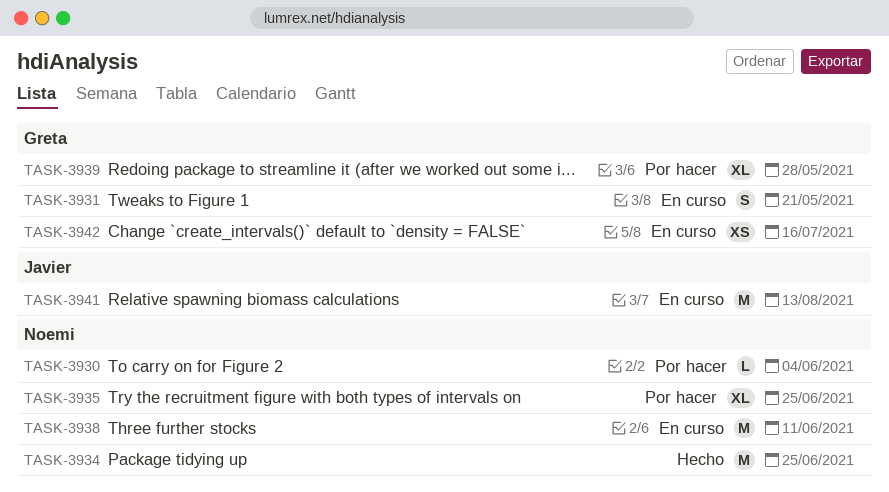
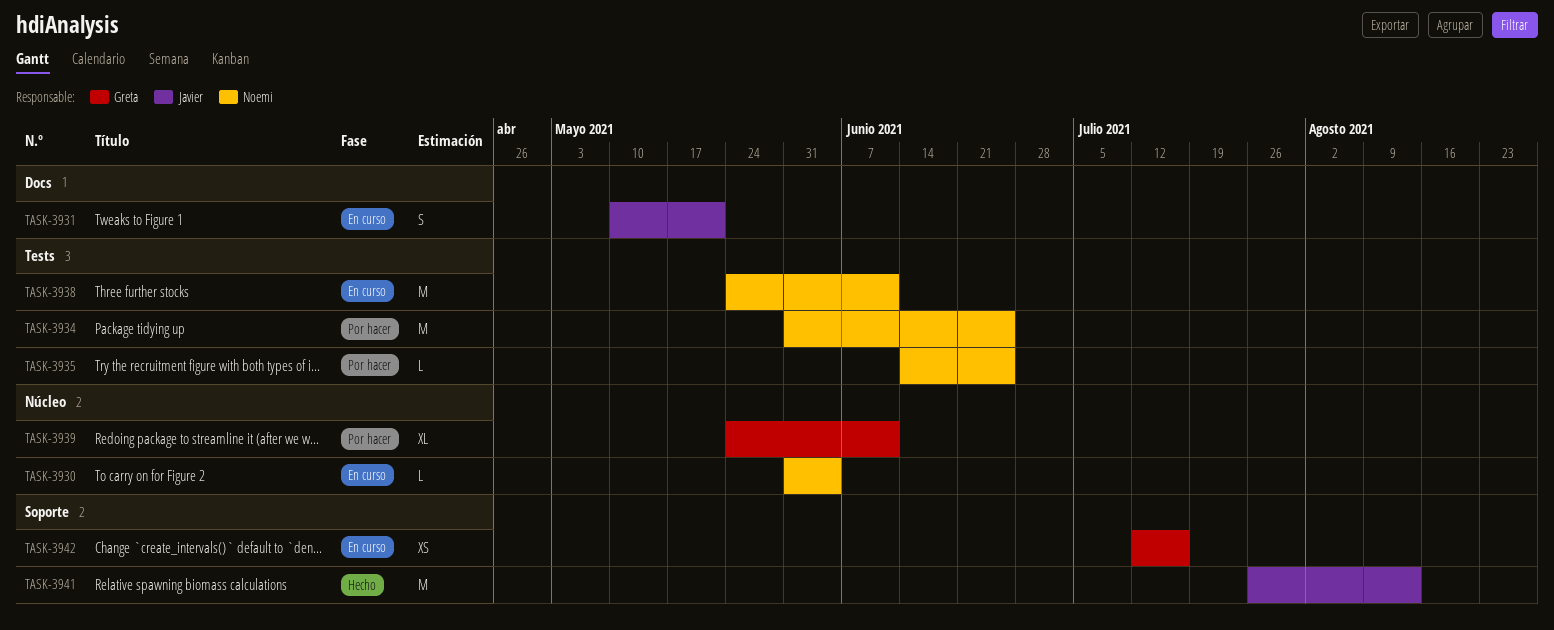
TASK-3930, status: Por hacer -> En curso
TASK-3931, owner: Greta -> Javier
TASK-3934, status: Hecho -> Por hacer
TASK-3935, estimate: XL -> L
TASK-3939, due: May 28 -> Jun 11
TASK-3941, status: En curso -> Hecho

